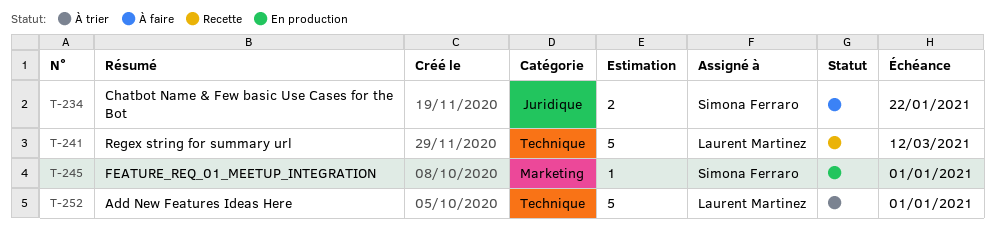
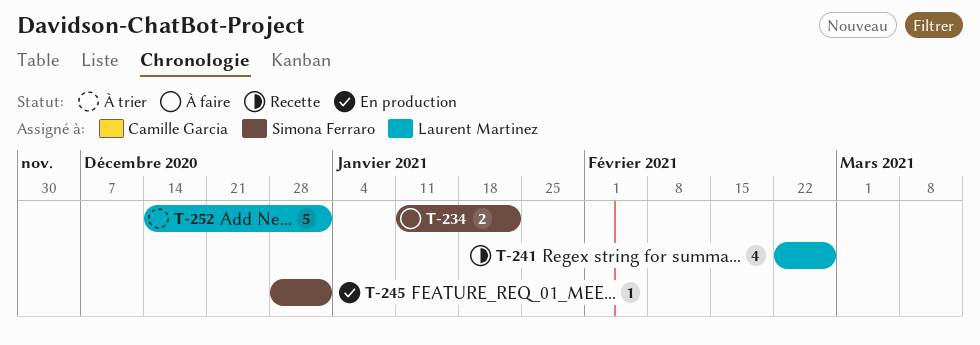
T-241, estimate: 5 -> 4
T-241, due: Mar 12 -> Feb 26

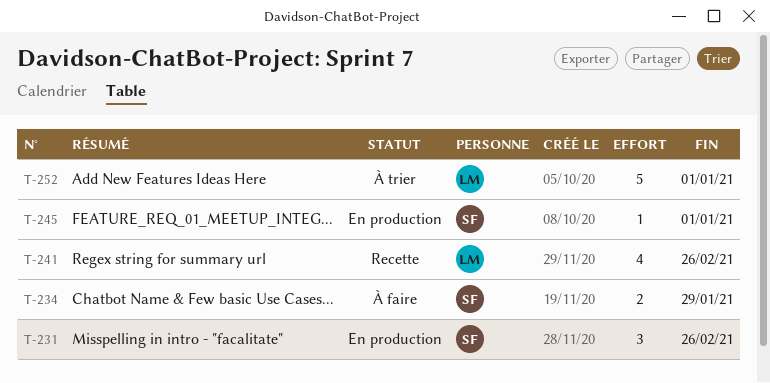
T-231: none -> present
T-234, due: Jan 22 -> Jan 29

